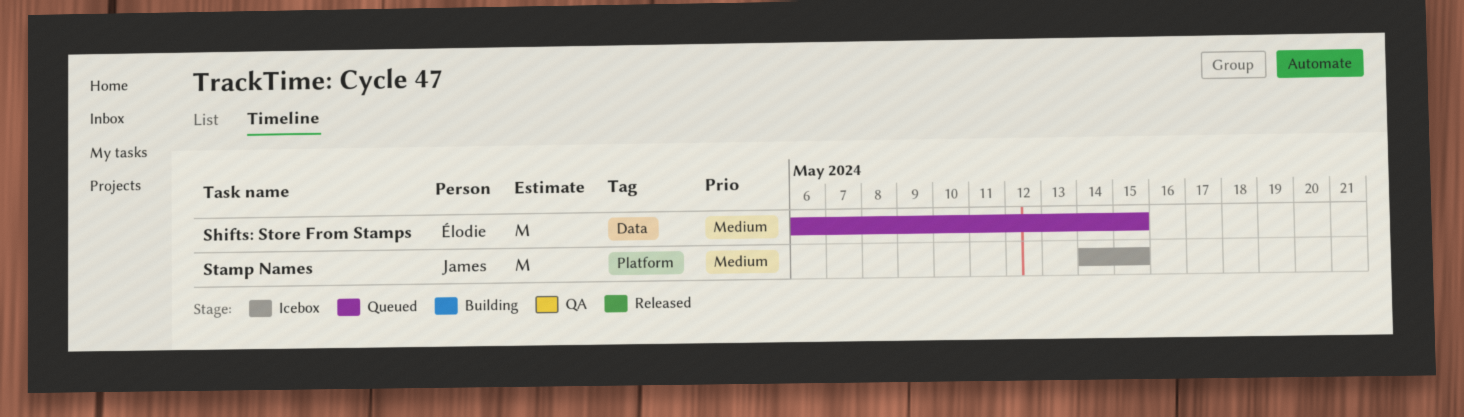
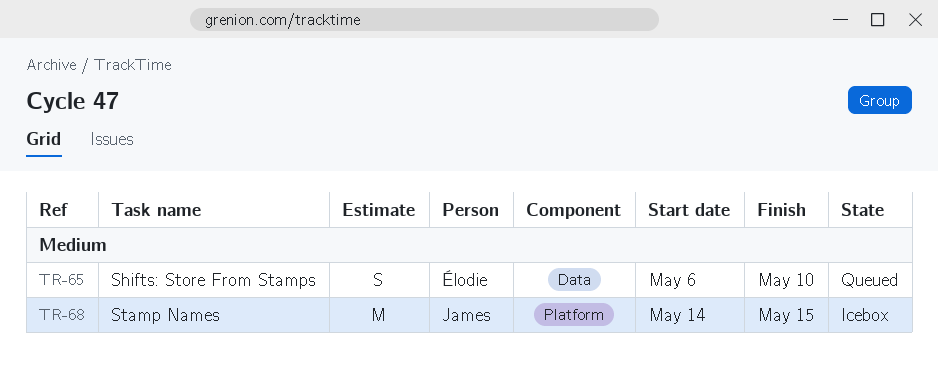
Shifts: Store From Stamps, estimate: M -> S
Shifts: Store From Stamps, due: May 15 -> May 10

